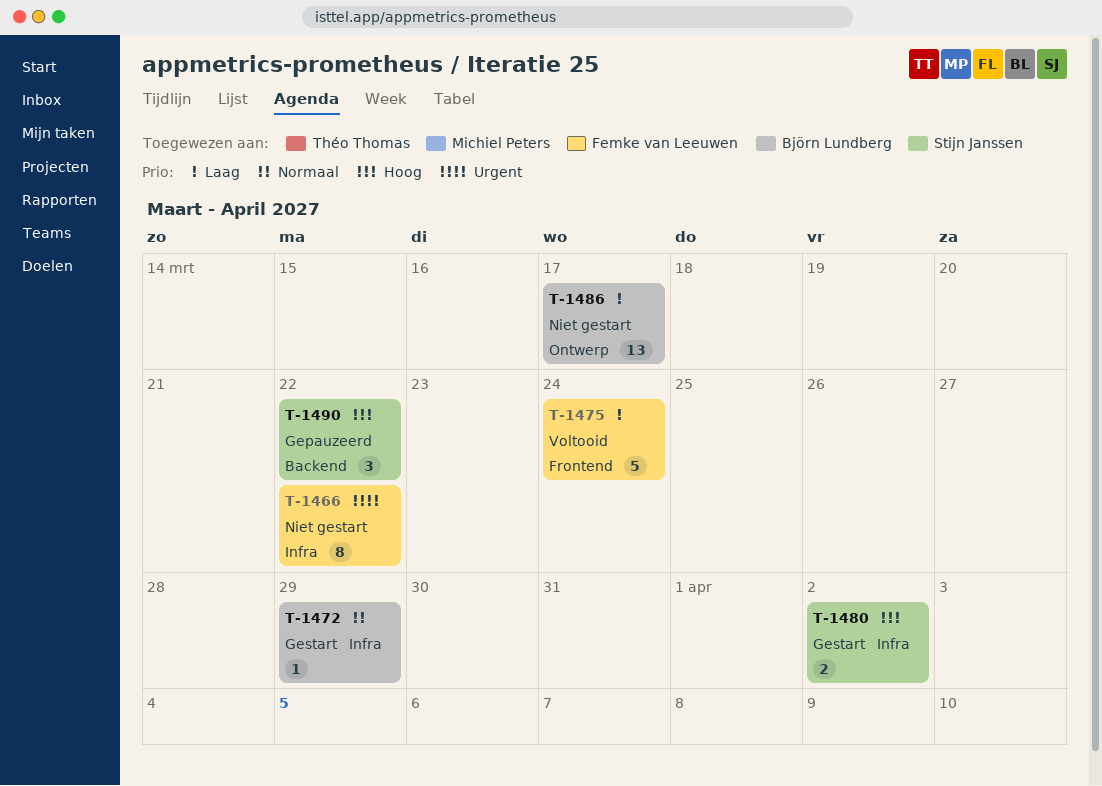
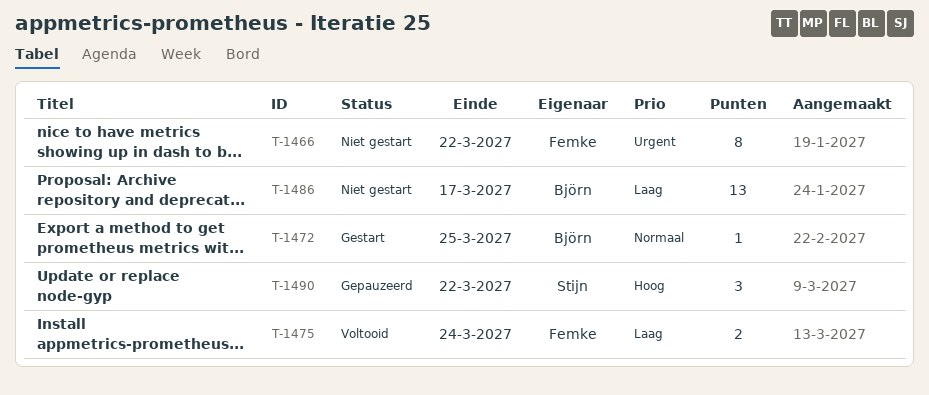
T-1472, due: Mar 29 -> Mar 25
T-1475, estimate: 5 -> 2
T-1480: present -> none

